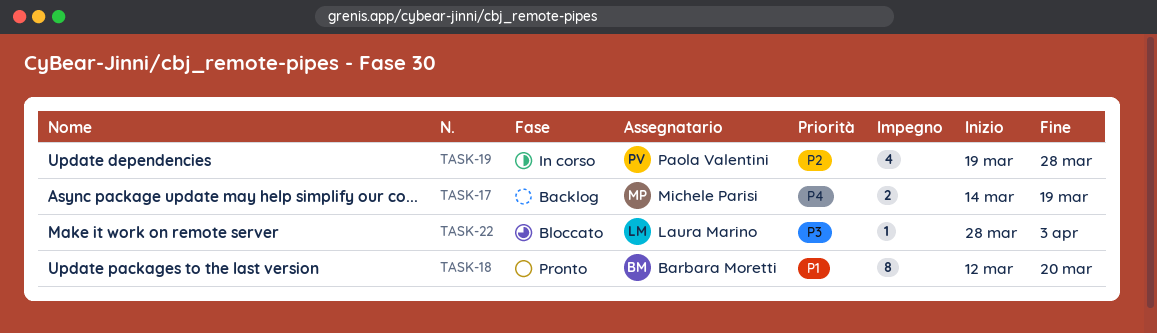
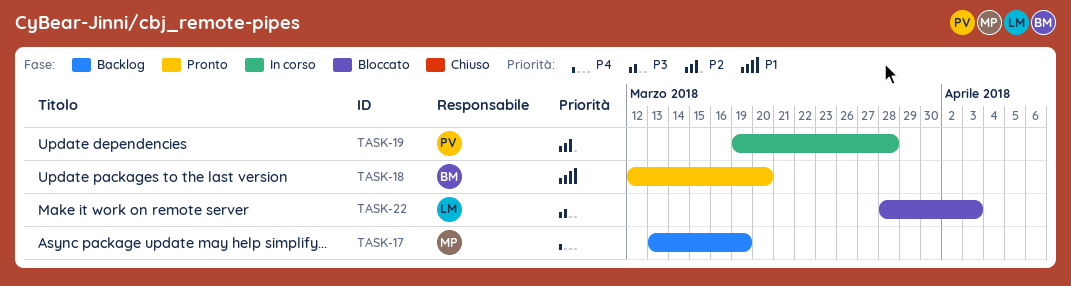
TASK-17, start: Mar 14 -> Mar 13

